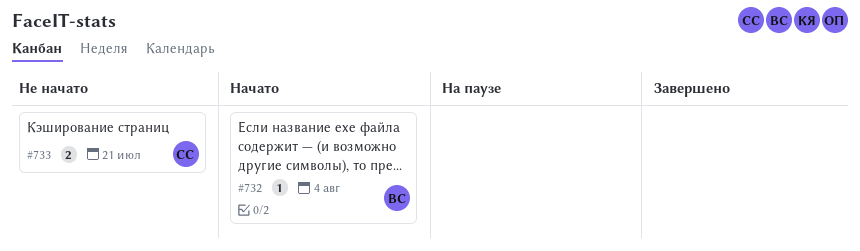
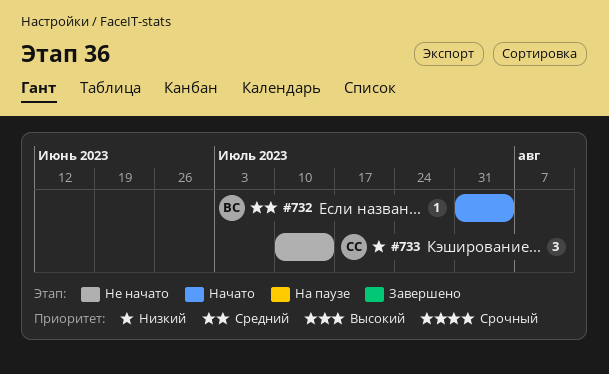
#733, estimate: 2 -> 3
#733, due: Jul 21 -> Jul 14

